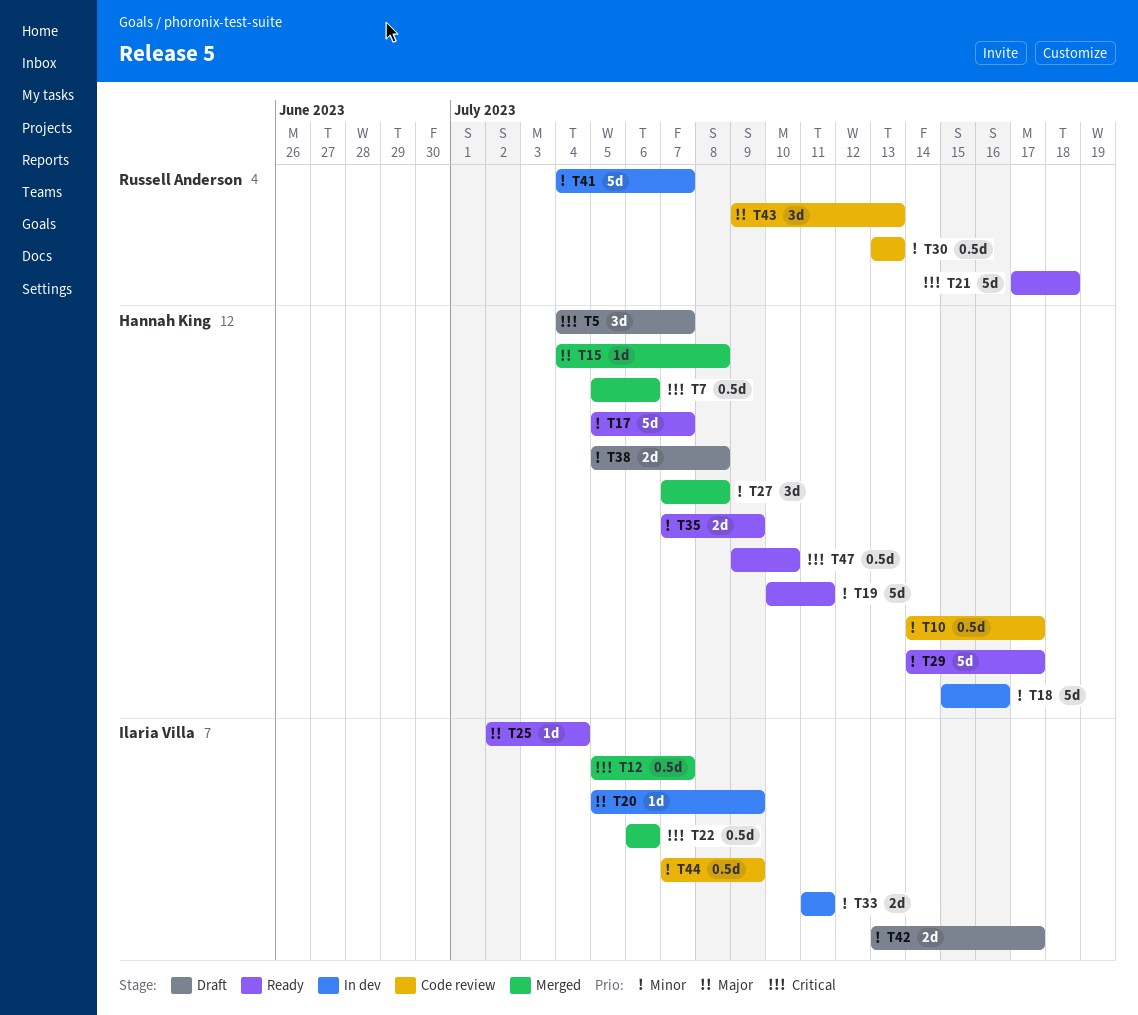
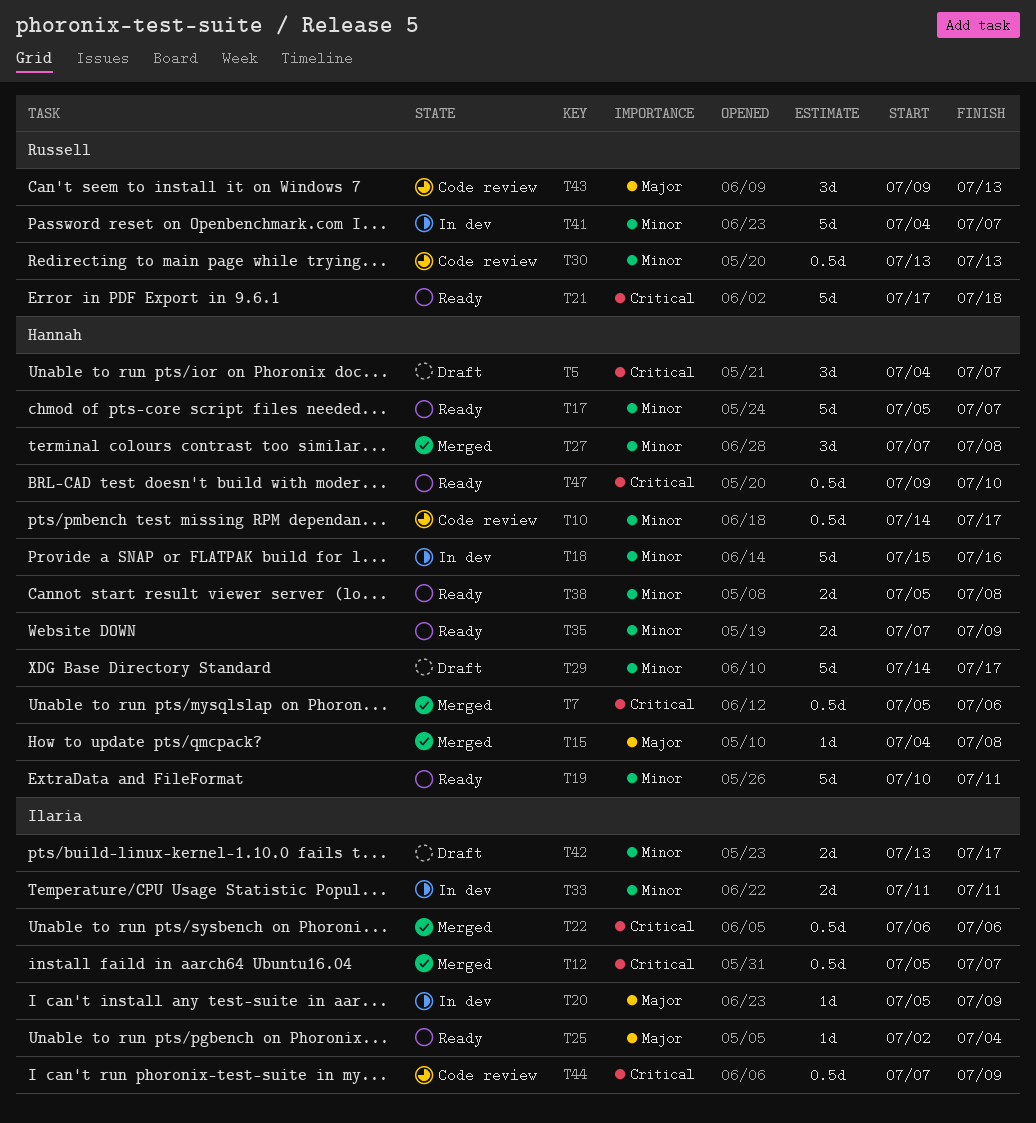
T29, status: Ready -> Draft
T38, status: Draft -> Ready
T44, priority: Minor -> Critical

